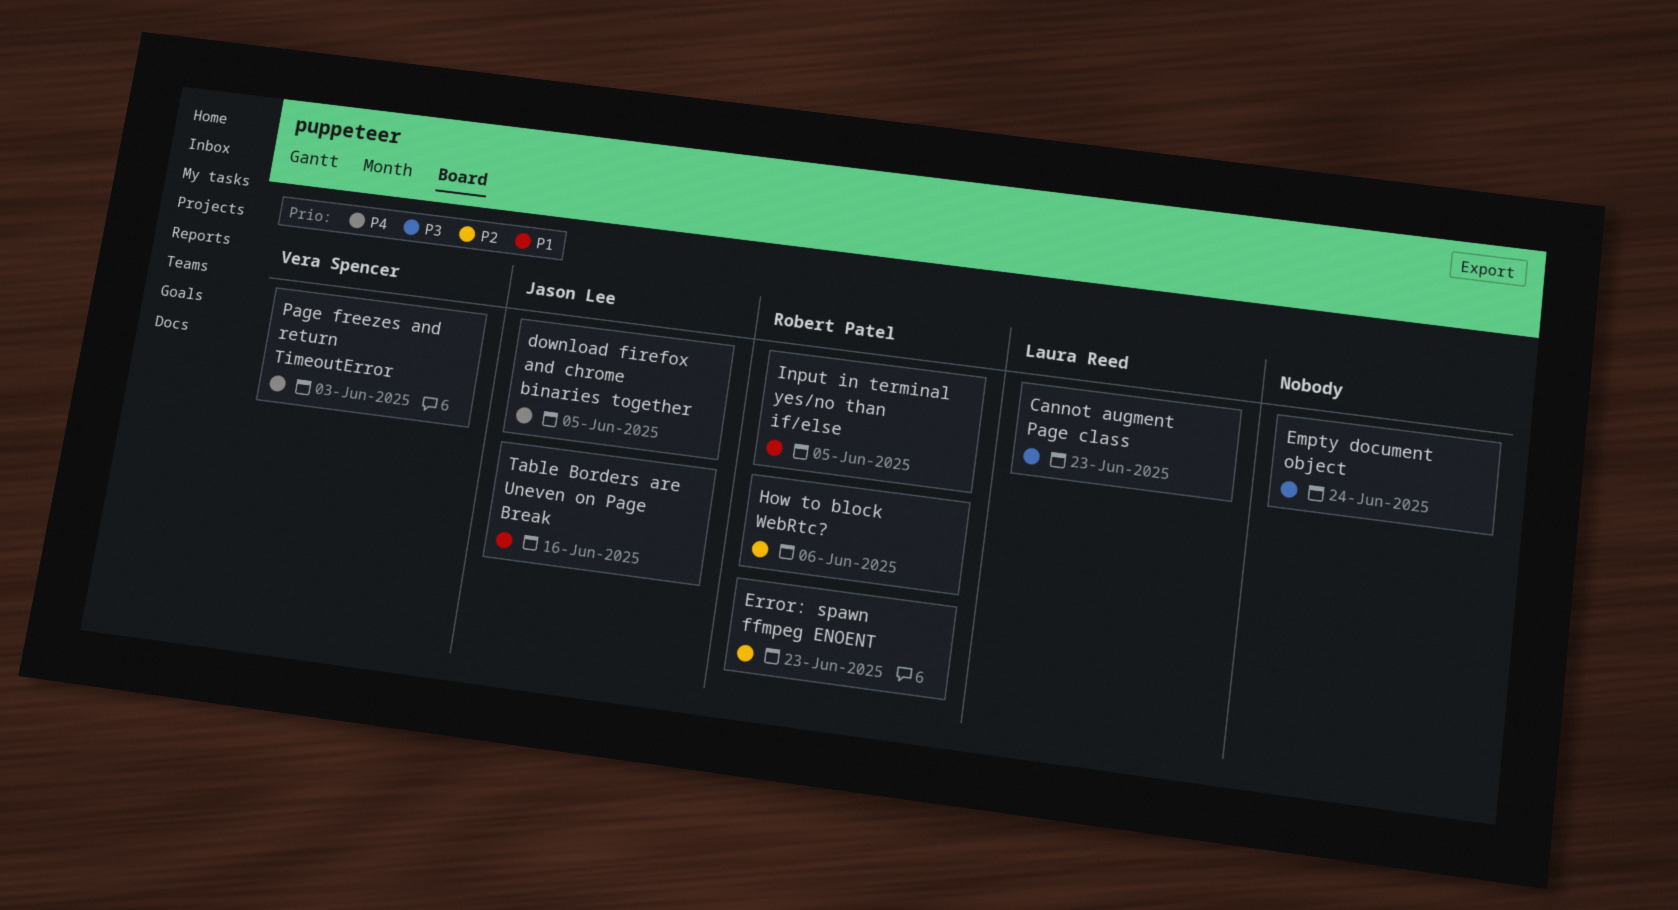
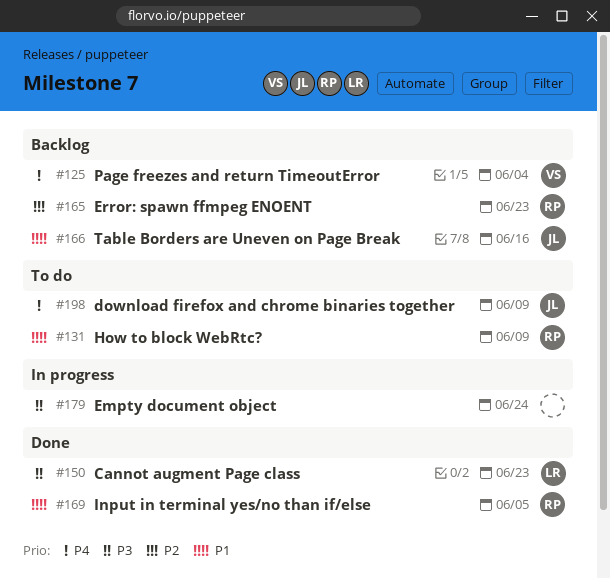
download firefox and chrome binaries together, due: Jun 5 -> Jun 9
How to block WebRtc?, priority: P2 -> P1
How to block WebRtc?, due: Jun 6 -> Jun 9
Page freezes and return TimeoutError, due: Jun 3 -> Jun 4

